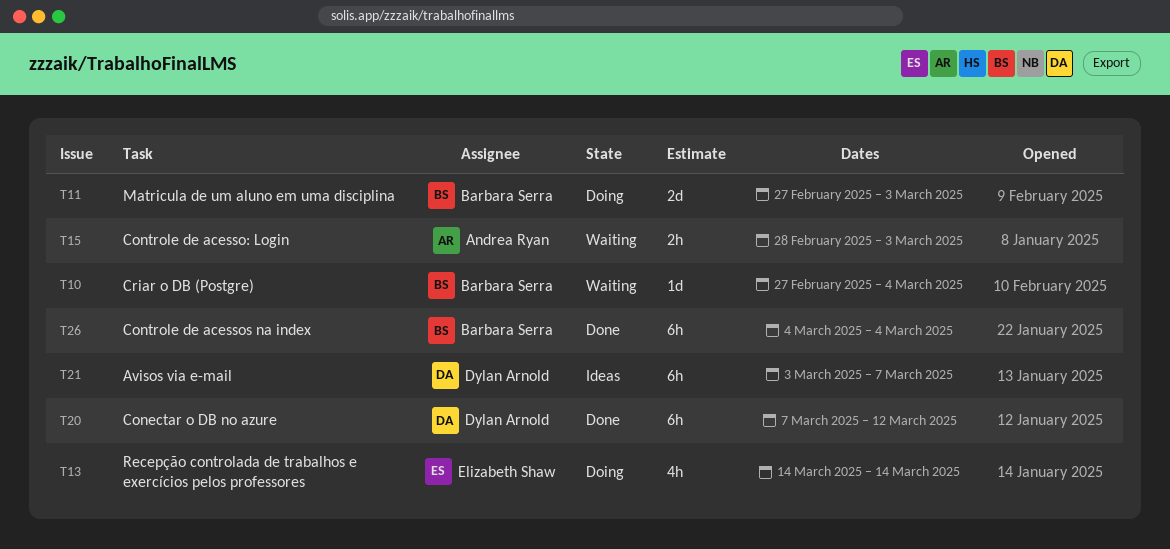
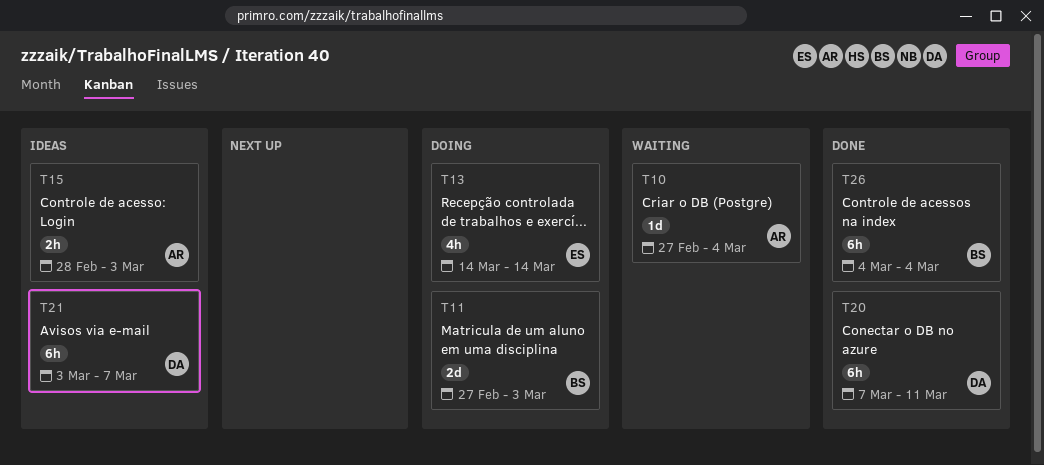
T10, owner: Barbara Serra -> Andrea Ryan
T15, status: Waiting -> Ideas
T20, due: Mar 12 -> Mar 11

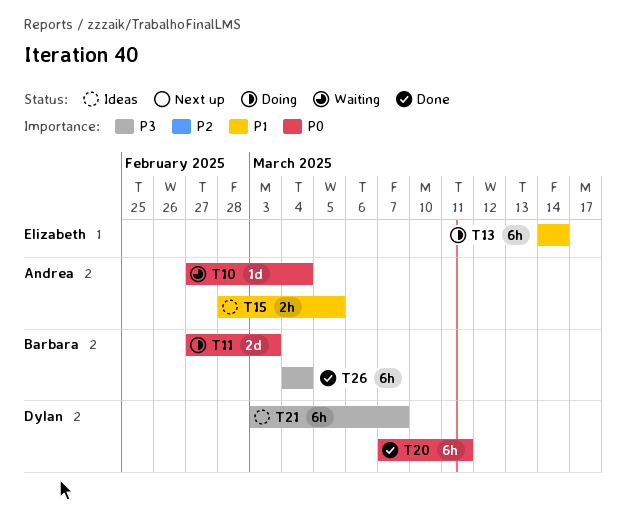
T13, estimate: 4h -> 6h
T15, due: Mar 3 -> Mar 5

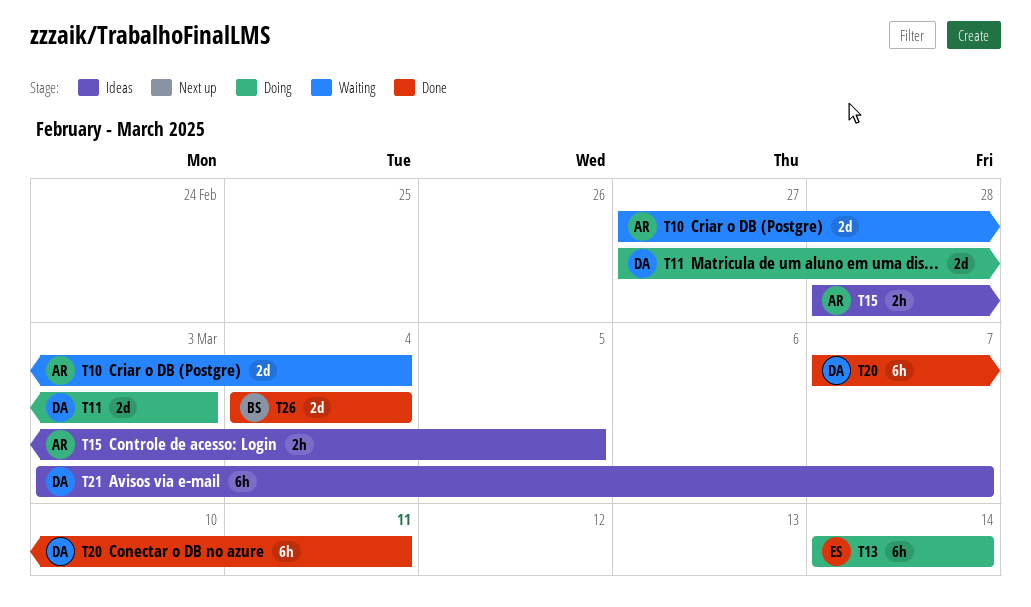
T10, estimate: 1d -> 2d
T11, owner: Barbara -> Dylan
T26, estimate: 6h -> 2d

